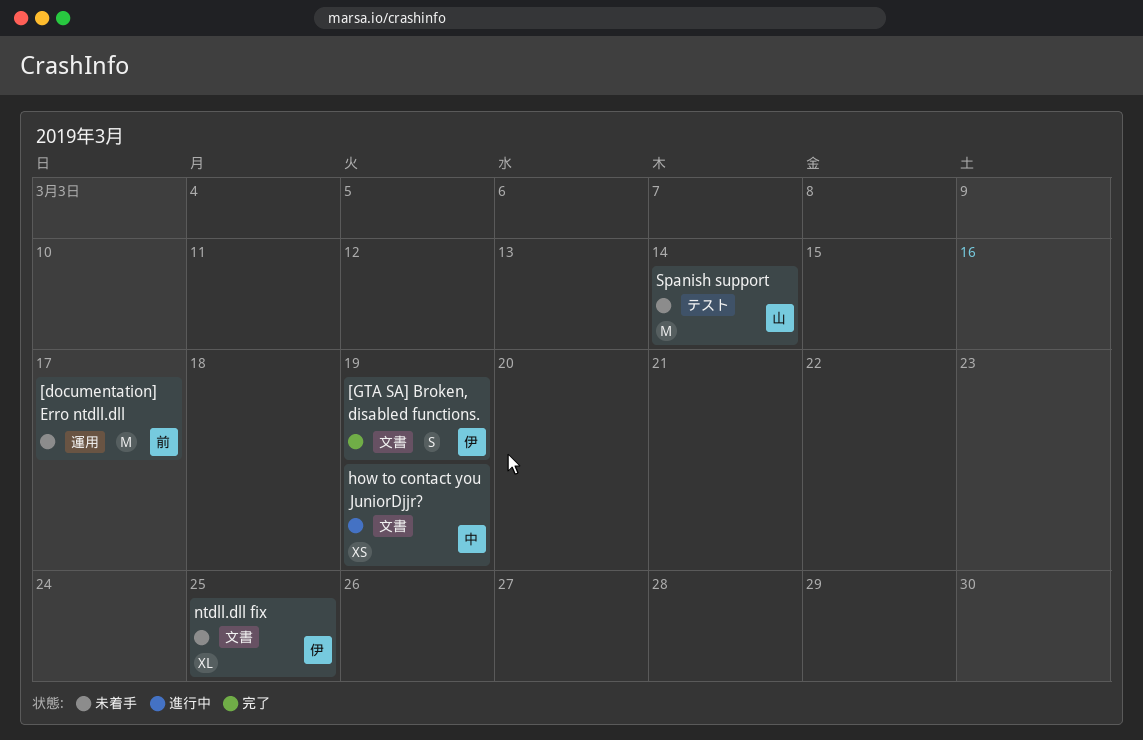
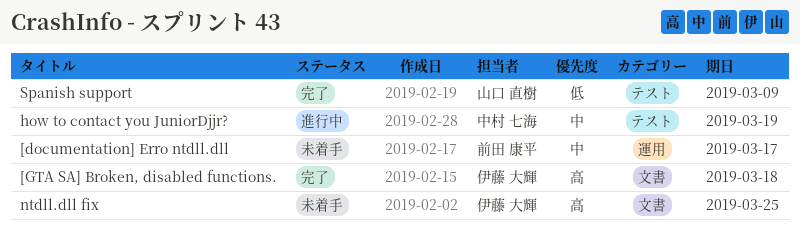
[GTA SA] Broken, disabled functions., due: Mar 19 -> Mar 18
how to contact you JuniorDjjr?, label: 文書 -> テスト
Spanish support, status: 未着手 -> 完了
Spanish support, due: Mar 14 -> Mar 9

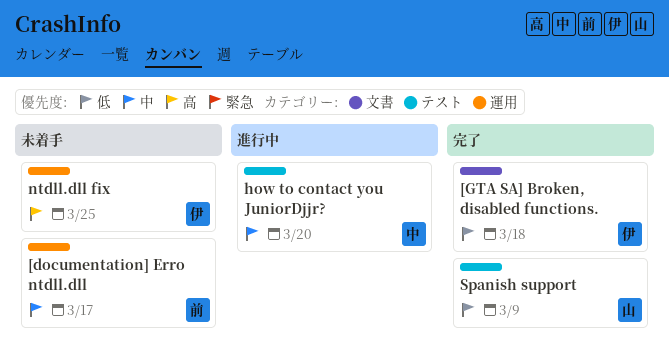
[GTA SA] Broken, disabled functions., priority: 高 -> 低
how to contact you JuniorDjjr?, due: Mar 19 -> Mar 20
ntdll.dll fix, label: 文書 -> 運用

